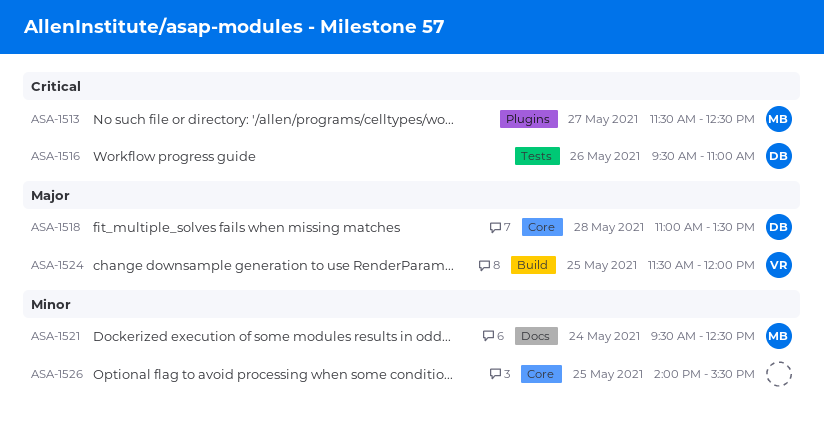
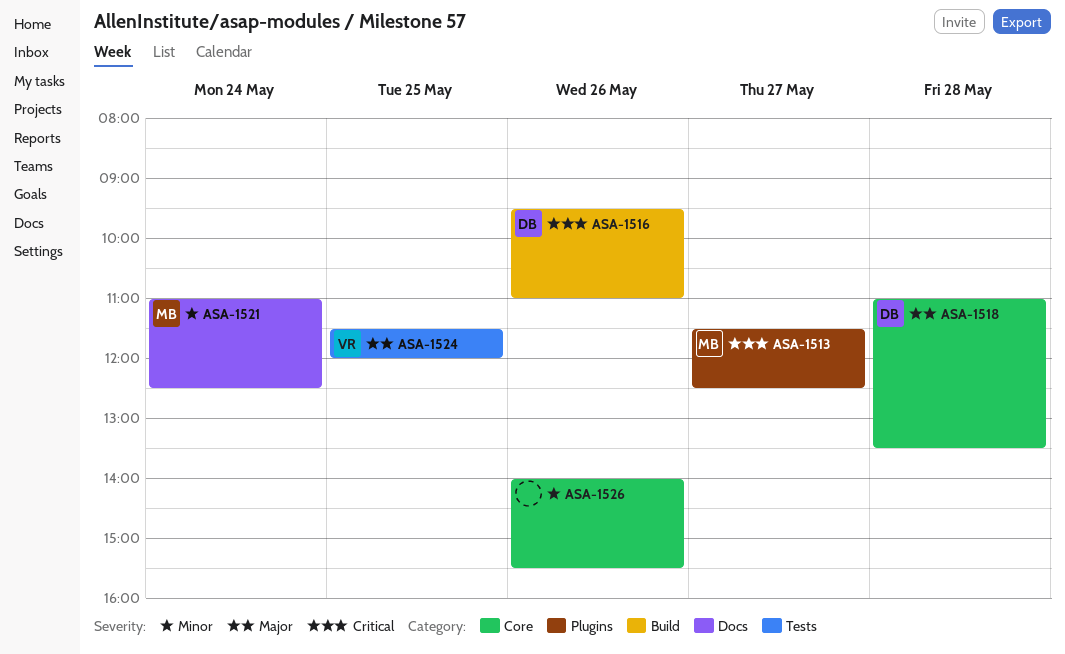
ASA-1516, label: Tests -> Build
ASA-1521, begins: 09:30 -> 11:00
ASA-1524, label: Build -> Tests
ASA-1526, day: May 25 -> May 26

